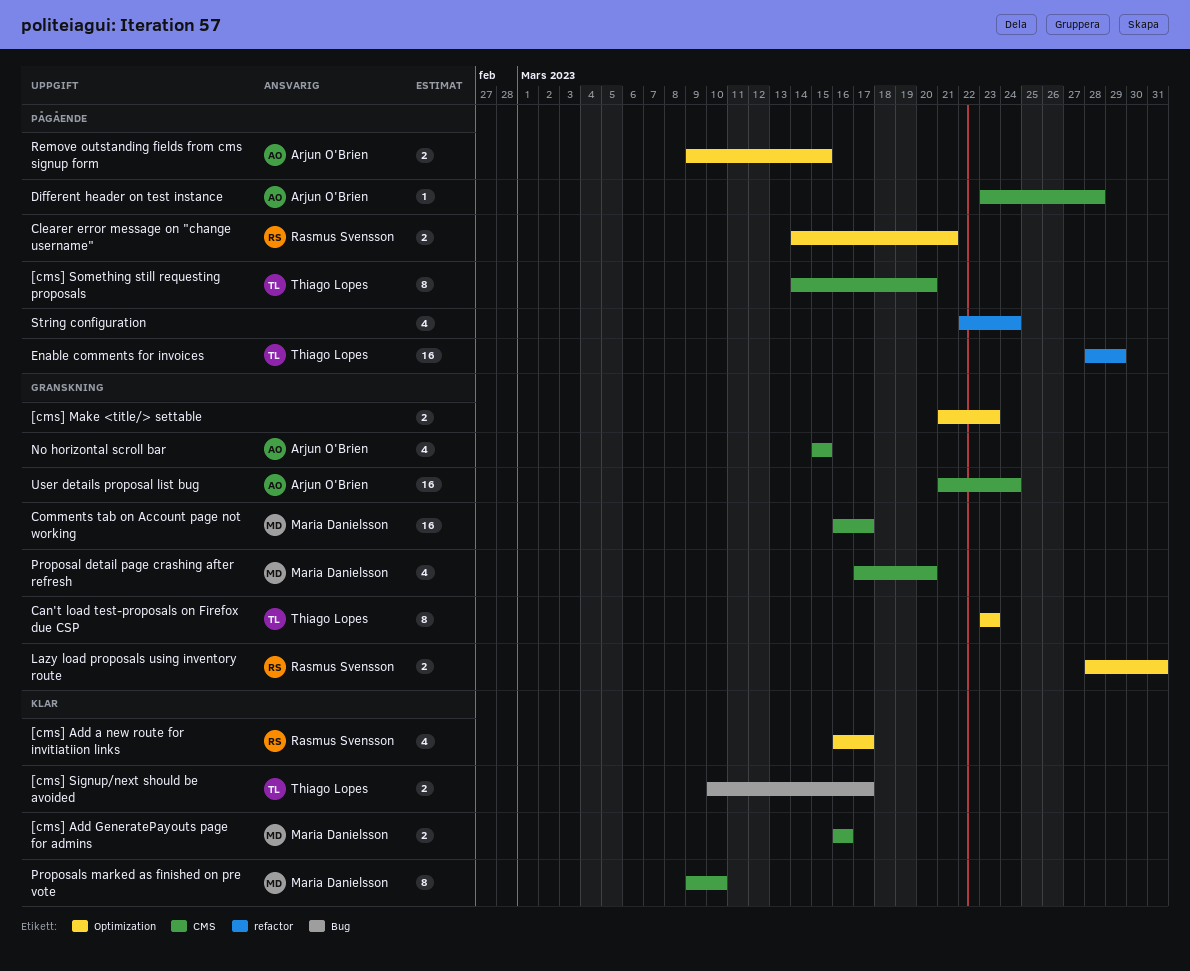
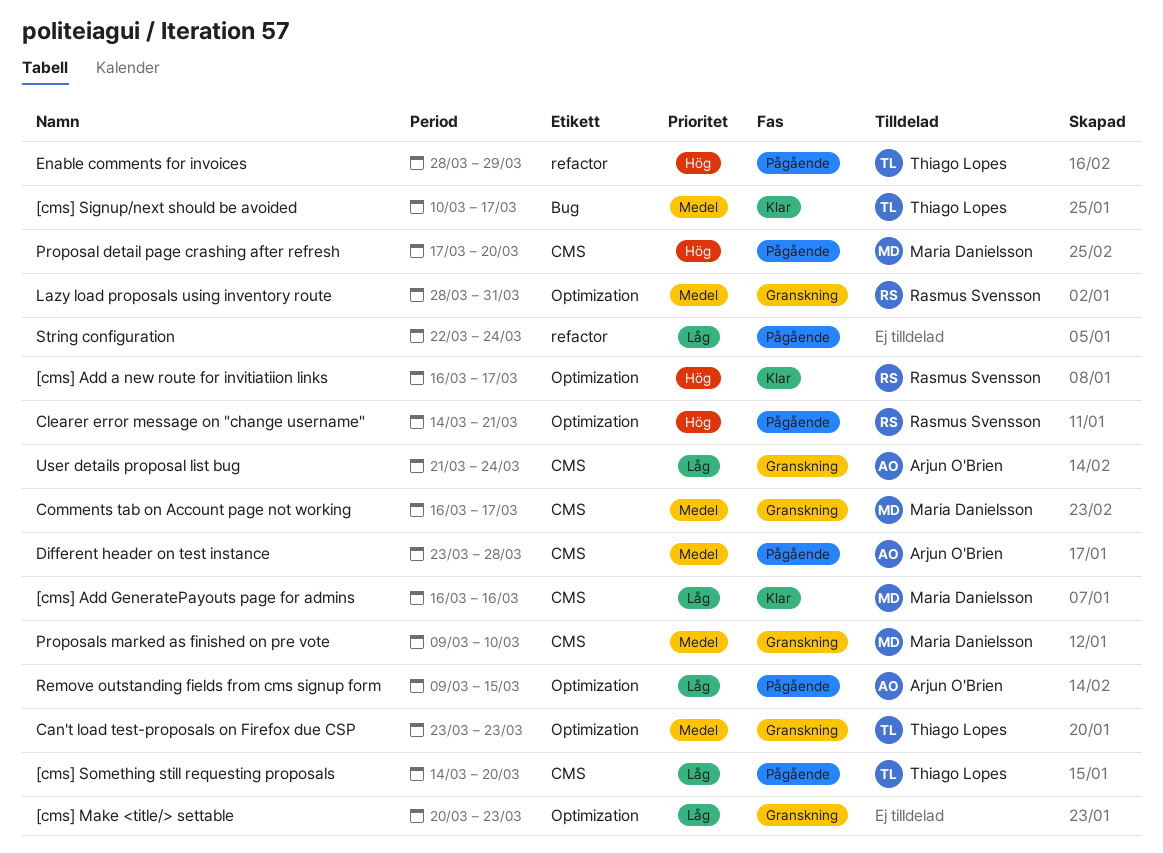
[cms] Make <title/> settable, start: Mar 21 -> Mar 20
No horizontal scroll bar: present -> none
Proposal detail page crashing after refresh, status: Granskning -> Pågående
Proposals marked as finished on pre vote, status: Klar -> Granskning

